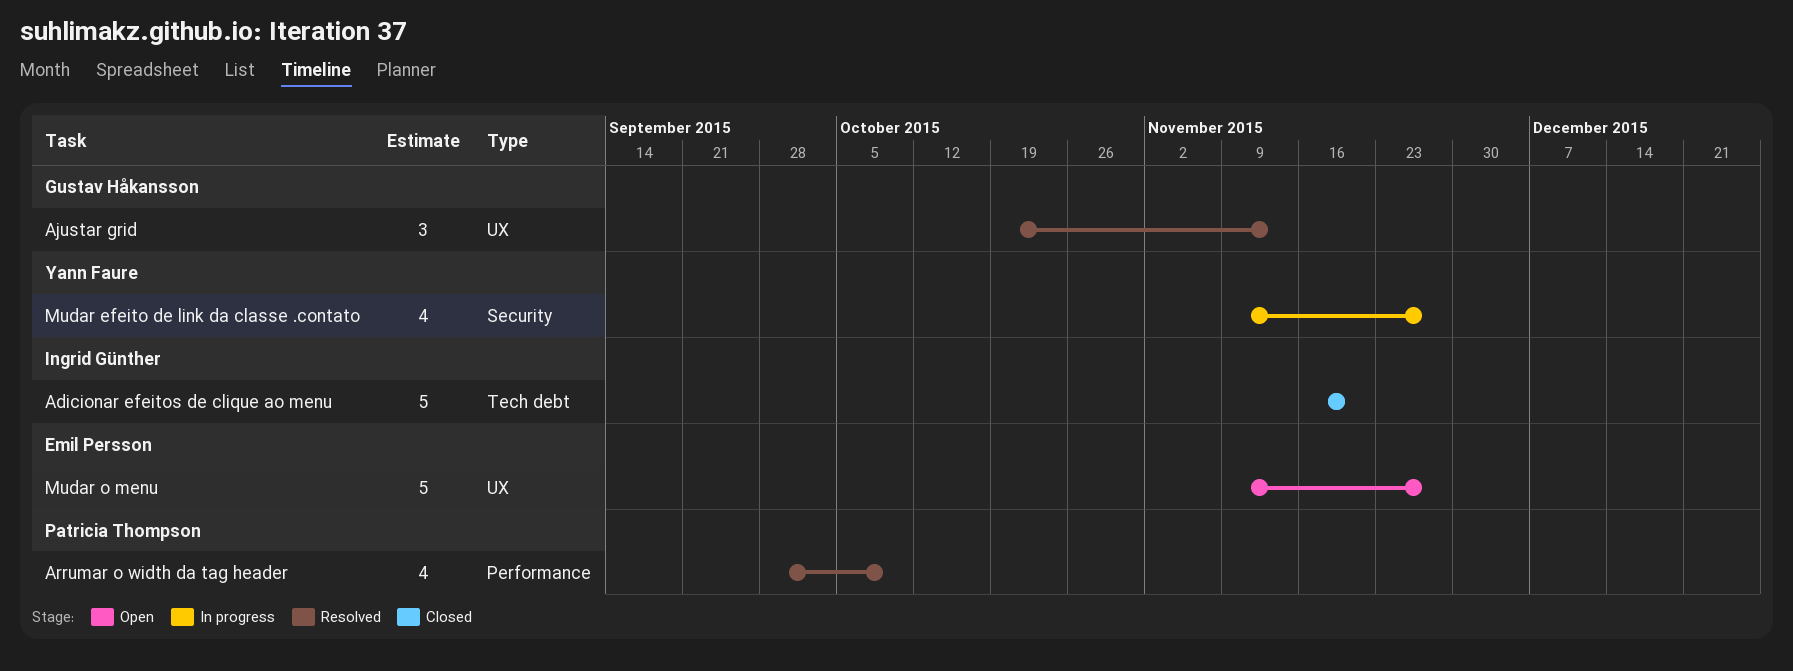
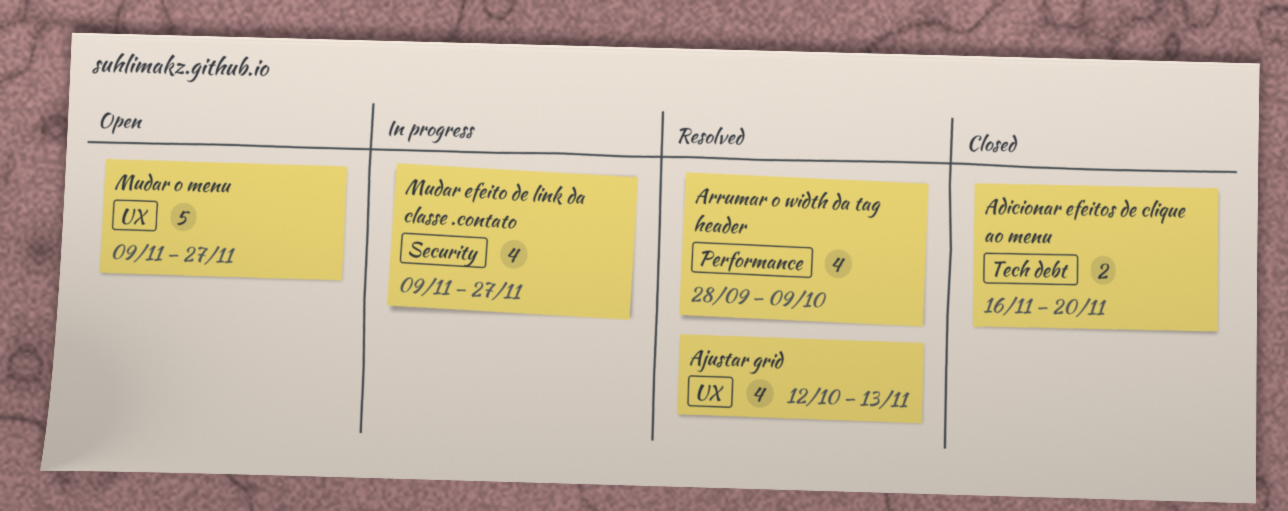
Adicionar efeitos de clique ao menu, estimate: 5 -> 2
Ajustar grid, estimate: 3 -> 4
Ajustar grid, start: Oct 19 -> Oct 12

